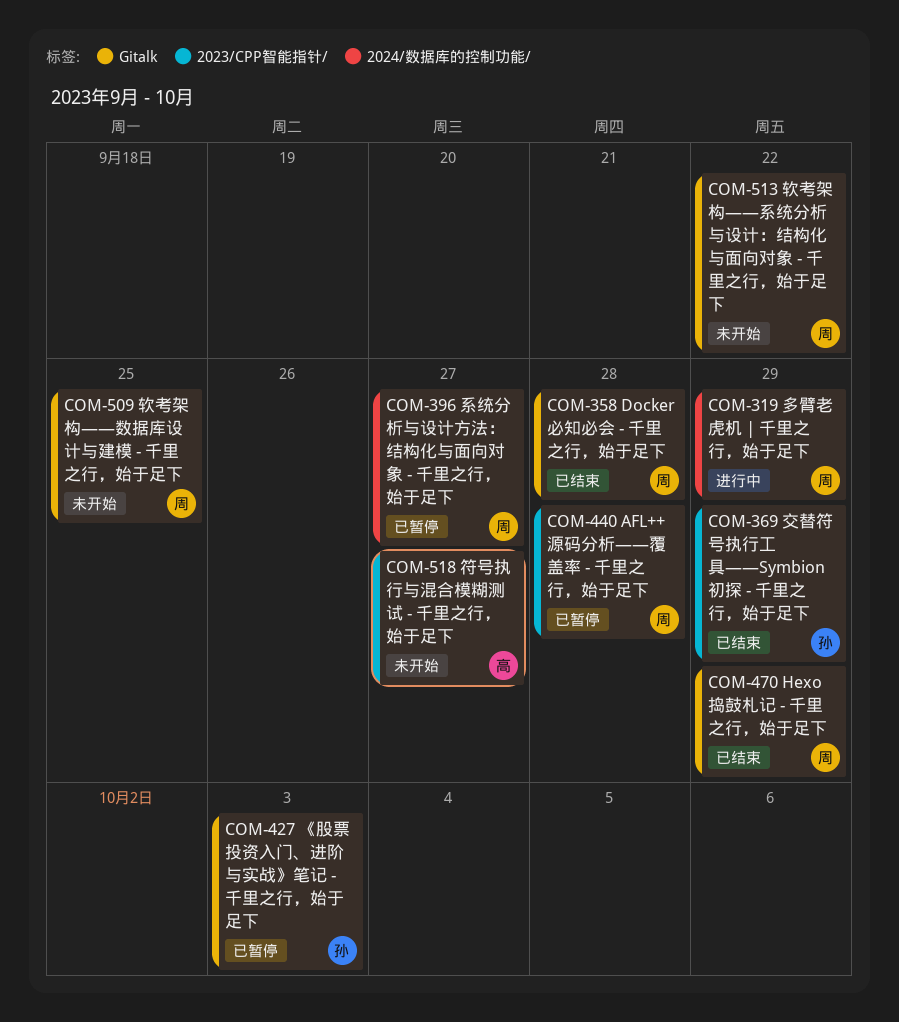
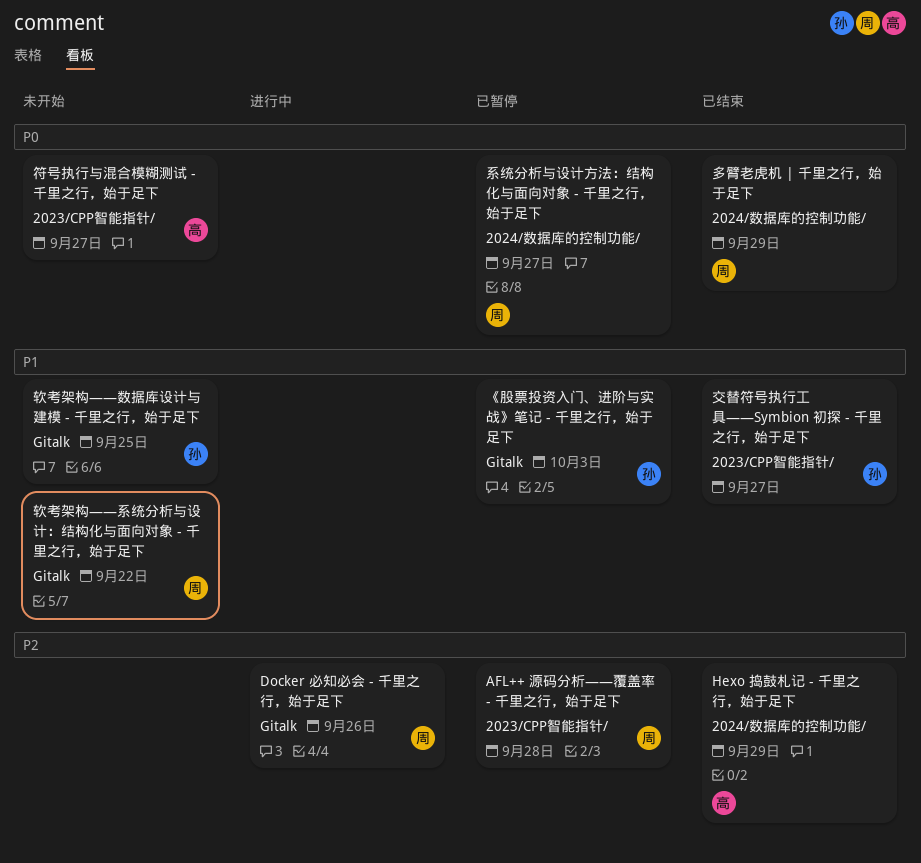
Docker 必知必会 - 千里之行，始于足下, status: 已结束 -> 进行中
Docker 必知必会 - 千里之行，始于足下, due: Sep 28 -> Sep 26
Hexo 捣鼓札记 - 千里之行，始于足下, owner: 周 -> 高
Hexo 捣鼓札记 - 千里之行，始于足下, label: Gitalk -> 2024/数据库的控制功能/
交替符号执行工具——Symbion 初探 - 千里之行，始于足下, due: Sep 29 -> Sep 27
多臂老虎机 | 千里之行，始于足下, status: 进行中 -> 已结束
软考架构——数据库设计与建模 - 千里之行，始于足下, owner: 周 -> 孙

